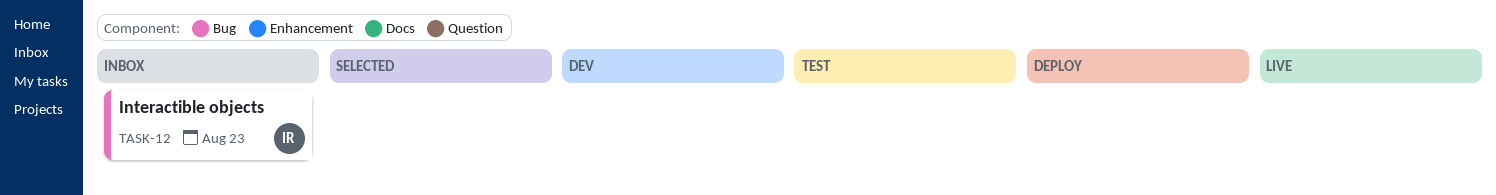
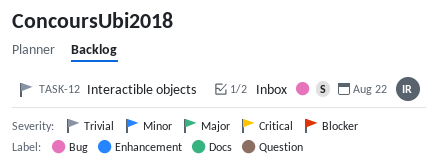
TASK-12, due: Aug 23 -> Aug 22

